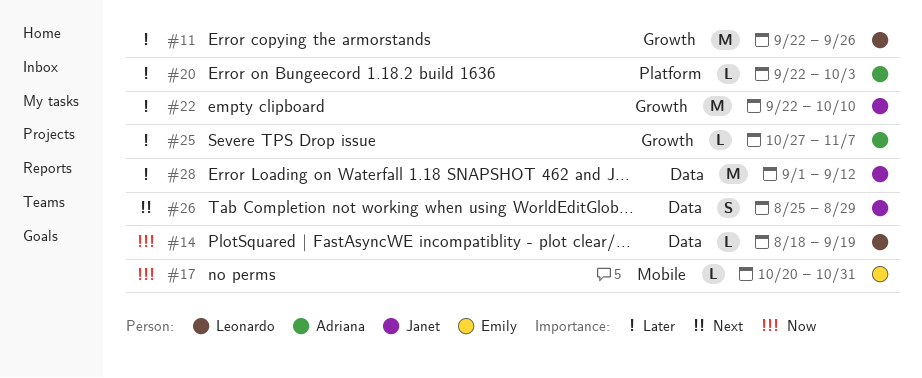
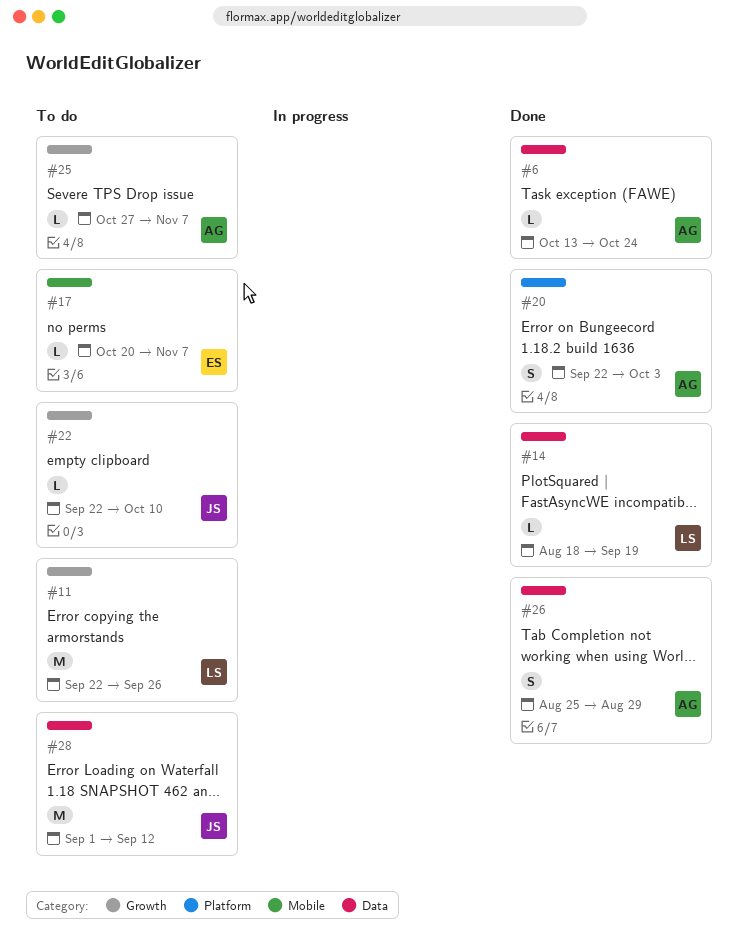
#6: none -> present
#17, due: Oct 31 -> Nov 7
#20, estimate: L -> S
#22, estimate: M -> L
#26, owner: Janet -> Adriana

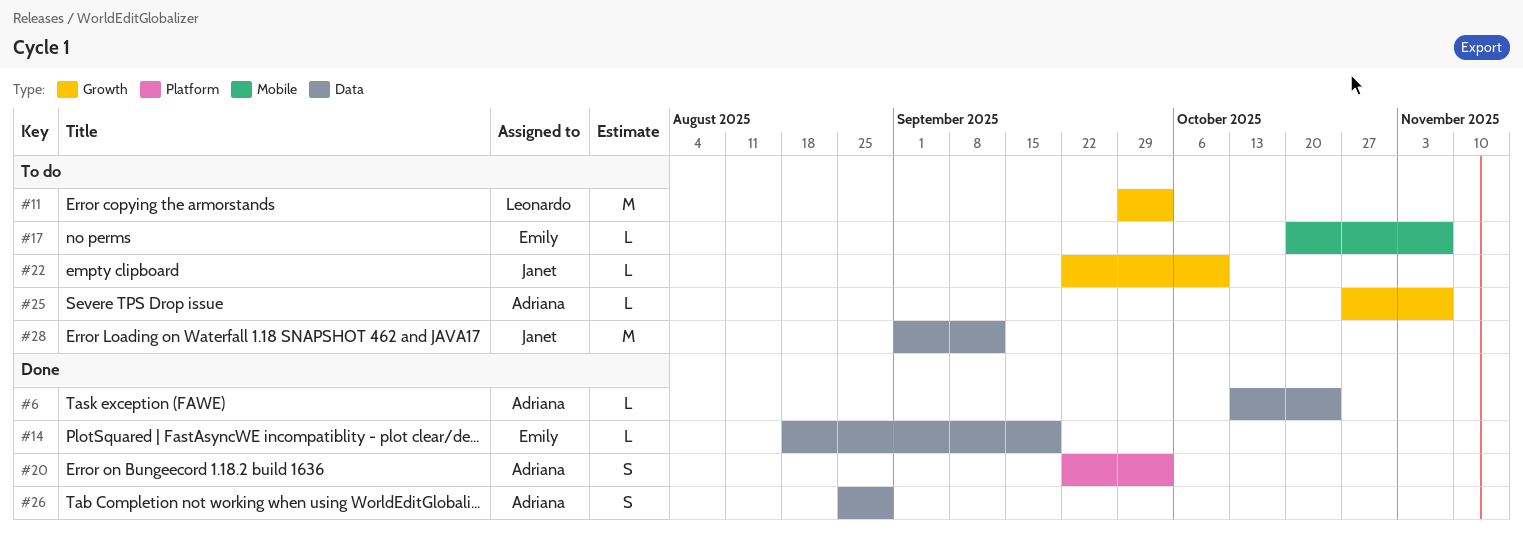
#11, start: Sep 22 -> Sep 29
#11, due: Sep 26 -> Oct 3
#14, owner: Leonardo -> Emily

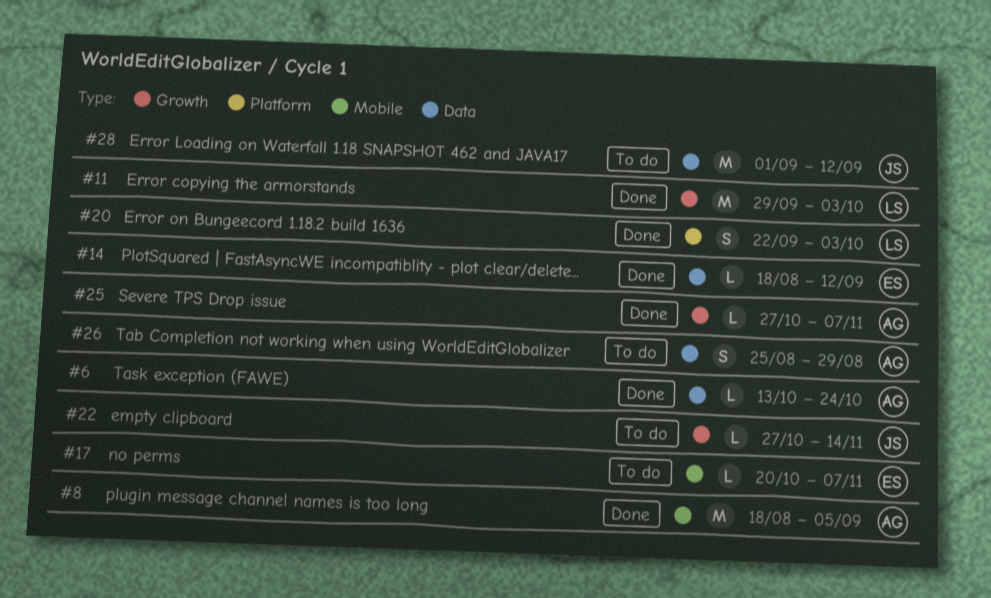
#8: none -> present
#11, status: To do -> Done
#14, due: Sep 19 -> Sep 12
#20, owner: Adriana -> Leonardo
#22, start: Sep 22 -> Oct 27
#22, due: Oct 10 -> Nov 14
#25, status: To do -> Done
#26, status: Done -> To do

